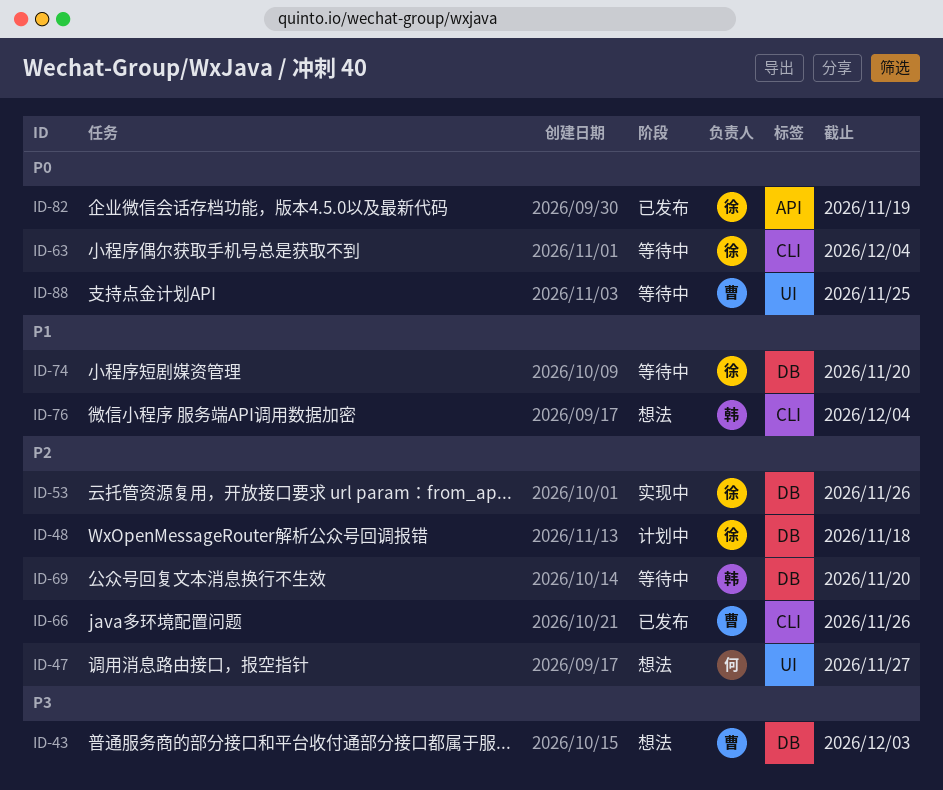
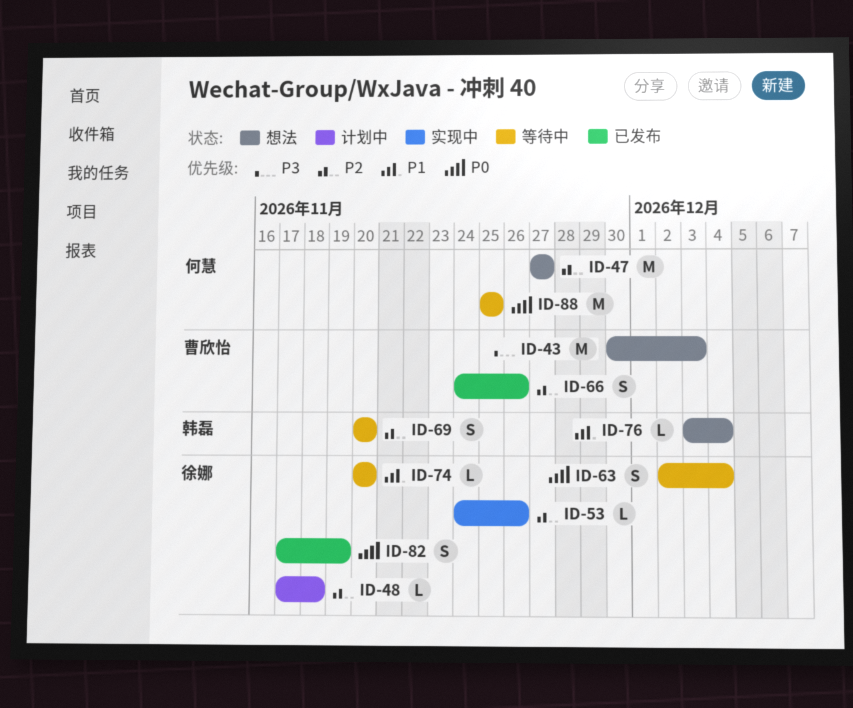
ID-88, owner: 曹欣怡 -> 何慧

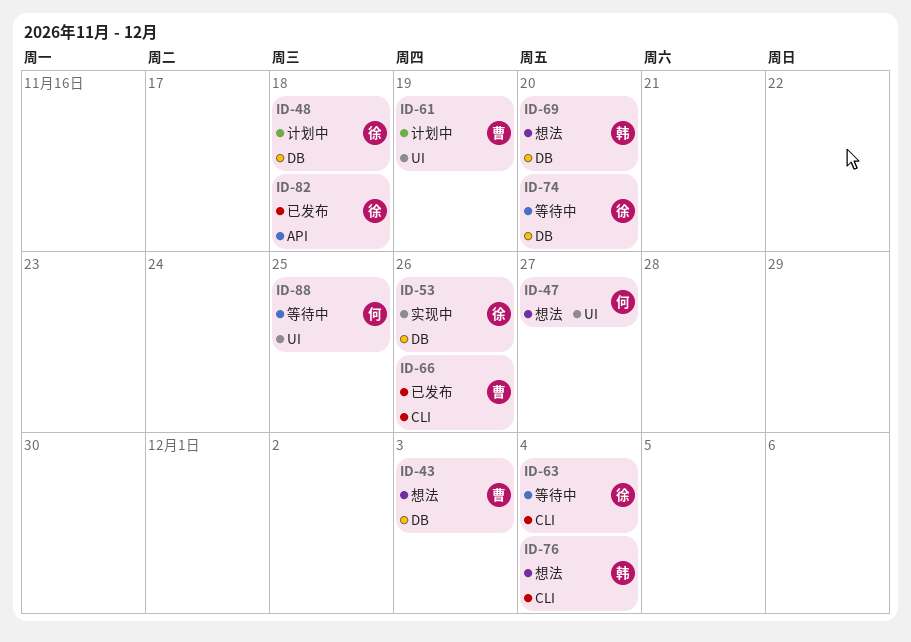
ID-61: none -> present
ID-69, status: 等待中 -> 想法
ID-82, due: Nov 19 -> Nov 18

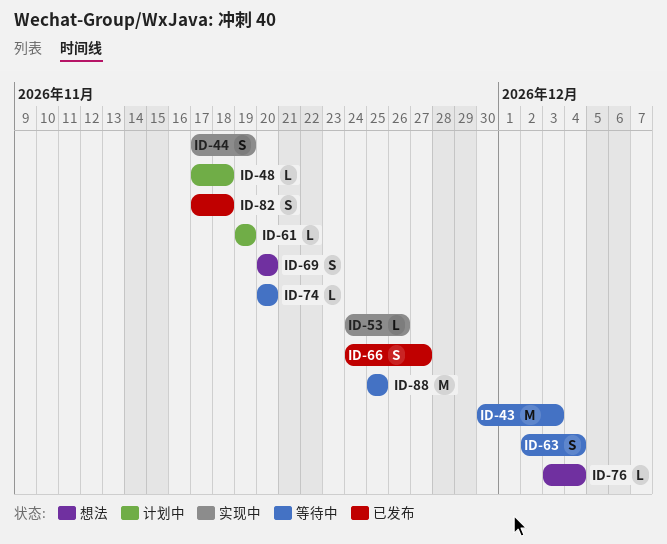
ID-43, status: 想法 -> 等待中
ID-44: none -> present
ID-47: present -> none
ID-66, due: Nov 26 -> Nov 27

